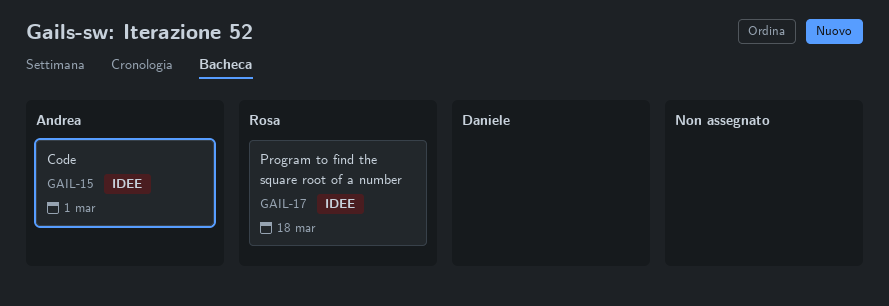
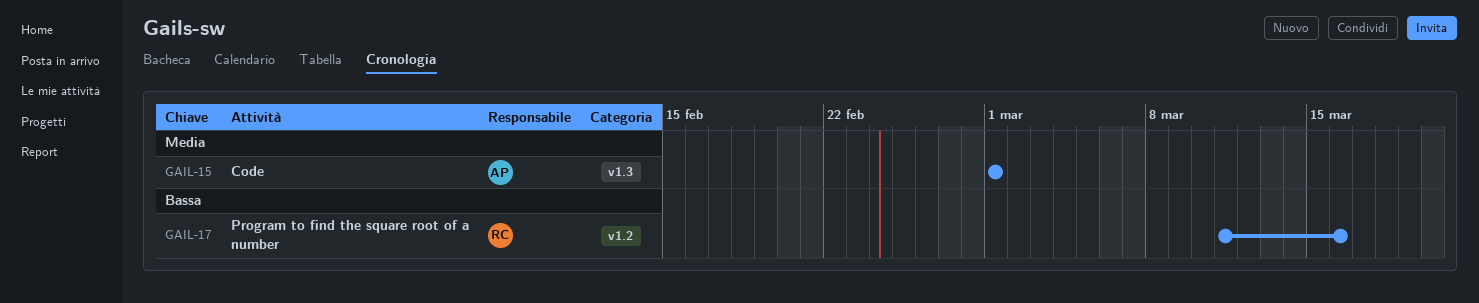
GAIL-17, due: Mar 18 -> Mar 16

